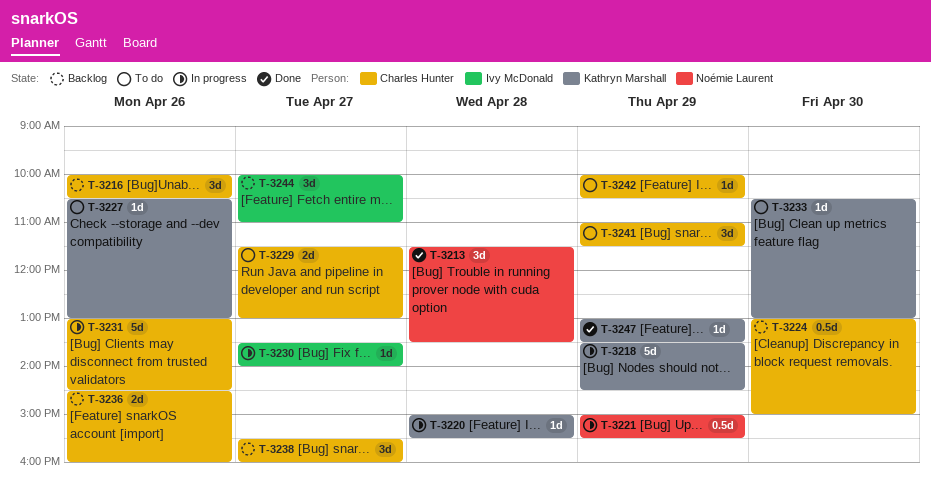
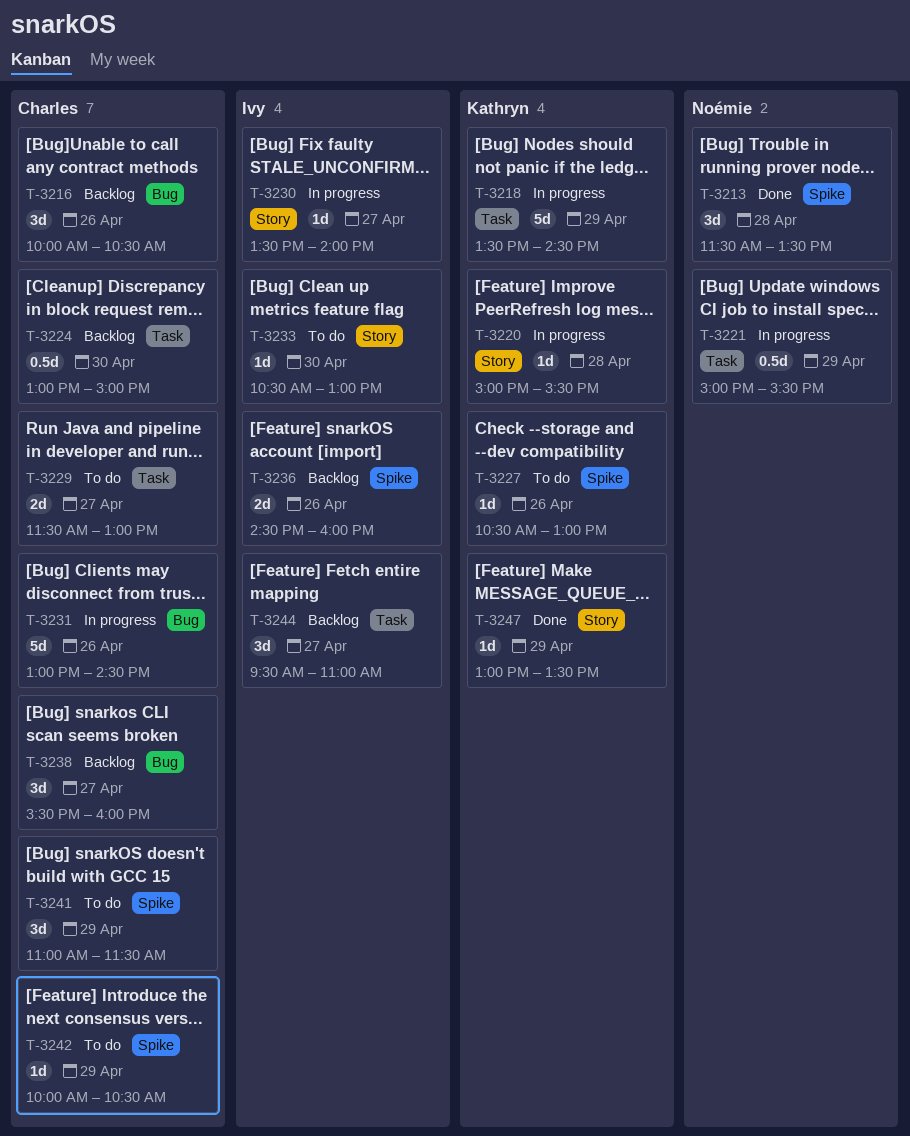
T-3233, owner: Kathryn Marshall -> Ivy McDonald
T-3236, owner: Charles Hunter -> Ivy McDonald
T-3244, begins: 10:00 -> 09:30

